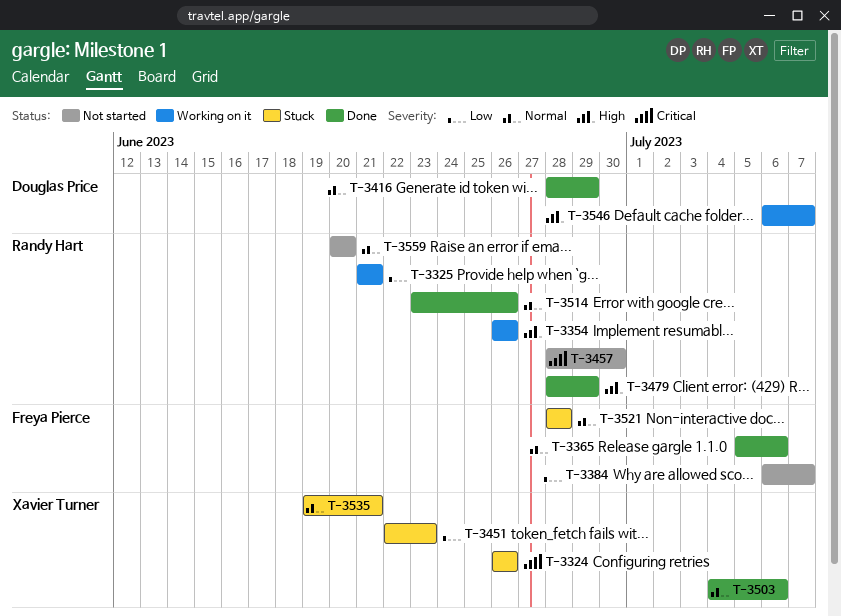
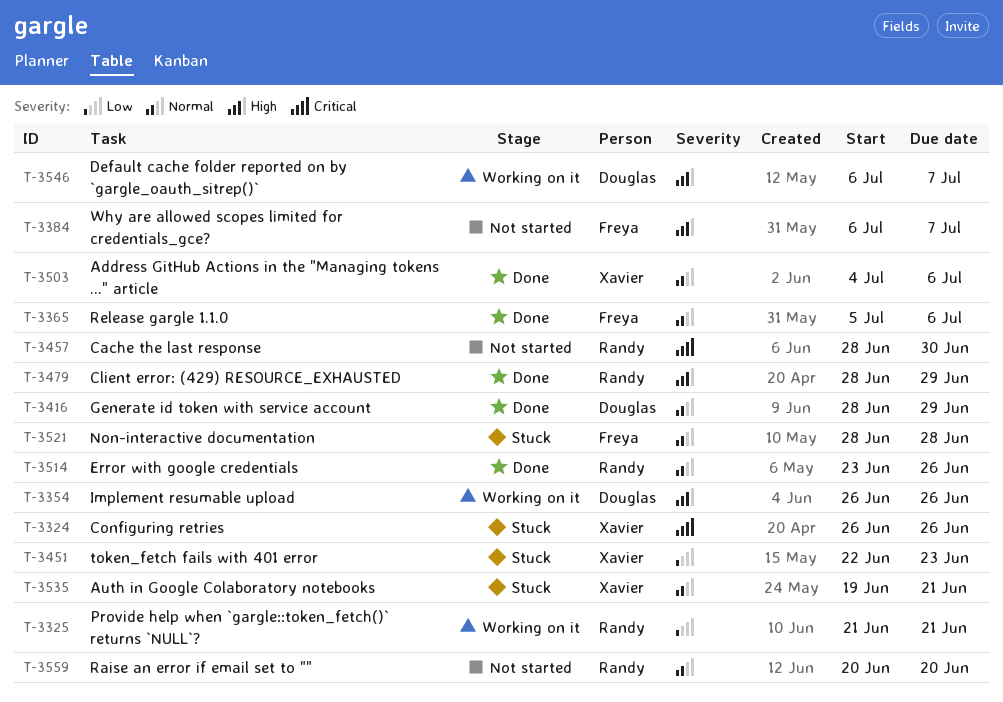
T-3354, owner: Randy Hart -> Douglas Price
T-3384, priority: Low -> High

